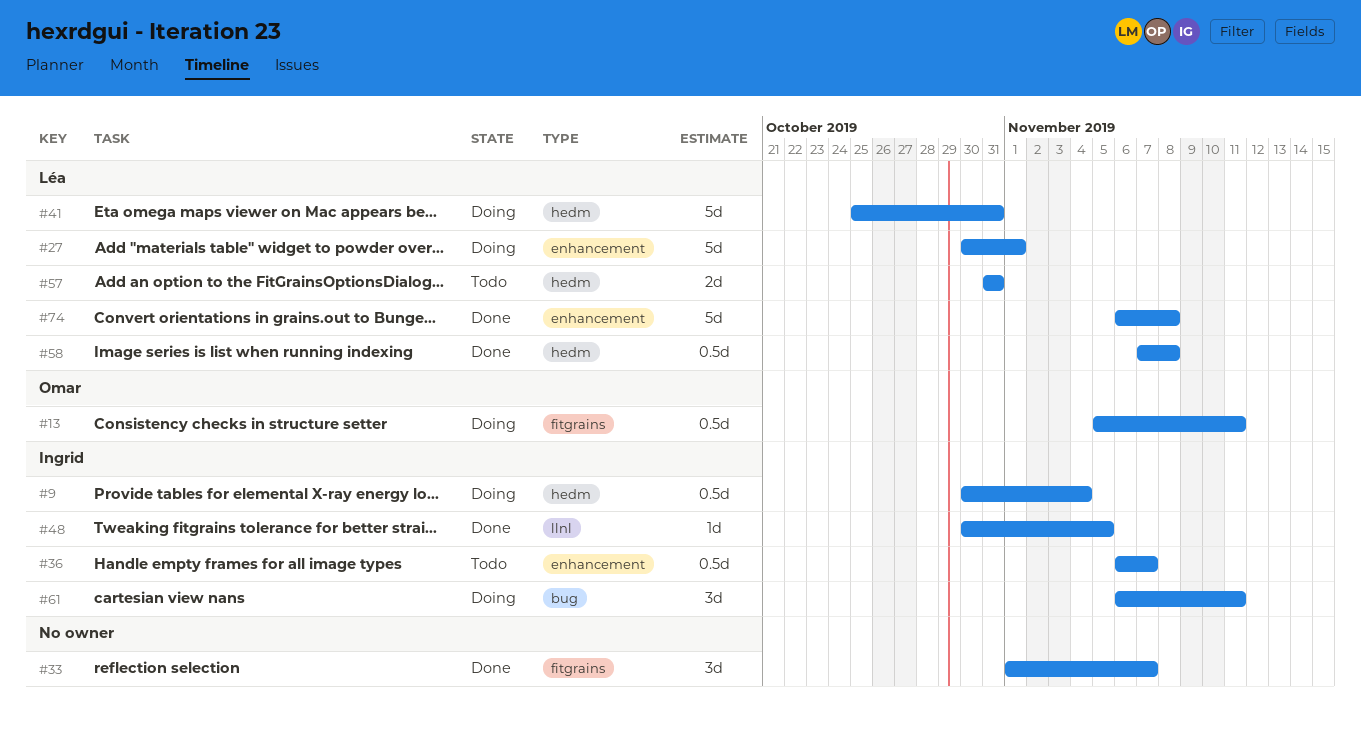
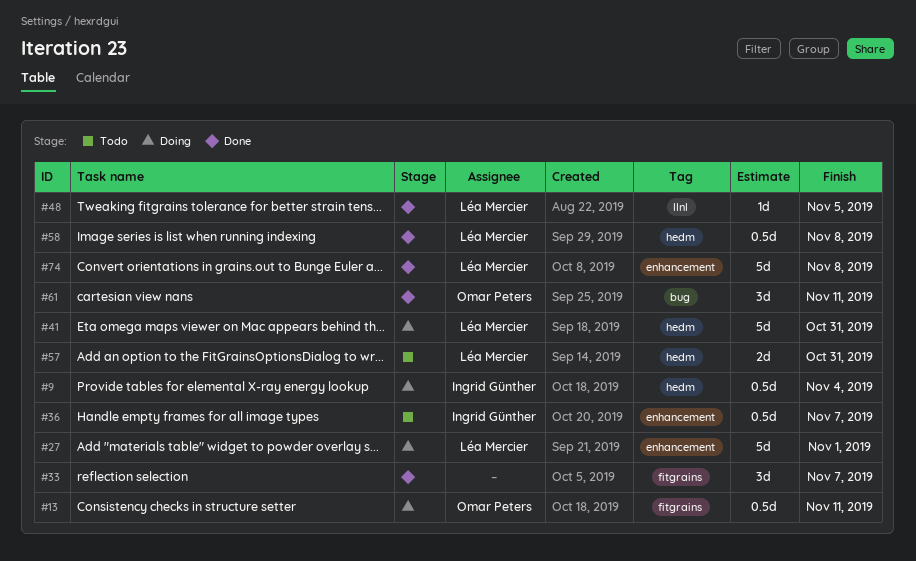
#48, owner: Ingrid Günther -> Léa Mercier
#61, status: Doing -> Done
#61, owner: Ingrid Günther -> Omar Peters

